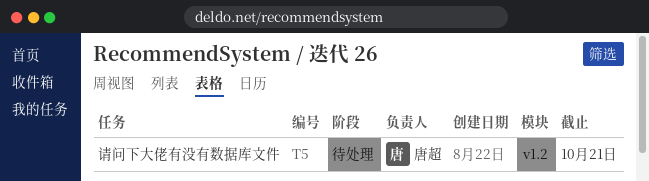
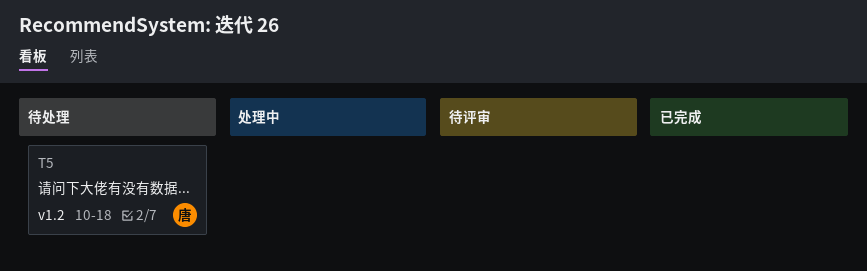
T5, due: Oct 21 -> Oct 18

